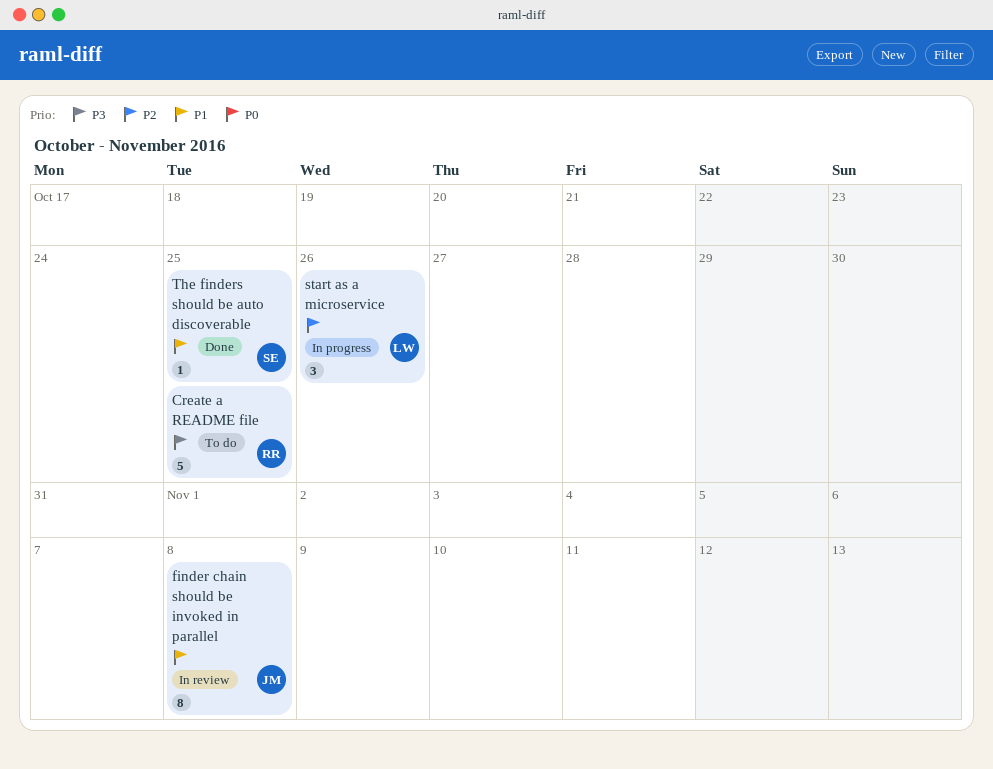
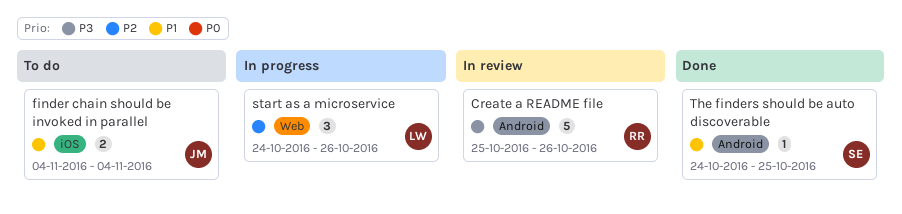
Create a README file, status: To do -> In review
Create a README file, due: Oct 25 -> Oct 26
finder chain should be invoked in parallel, status: In review -> To do
finder chain should be invoked in parallel, estimate: 8 -> 2
finder chain should be invoked in parallel, due: Nov 8 -> Nov 4

